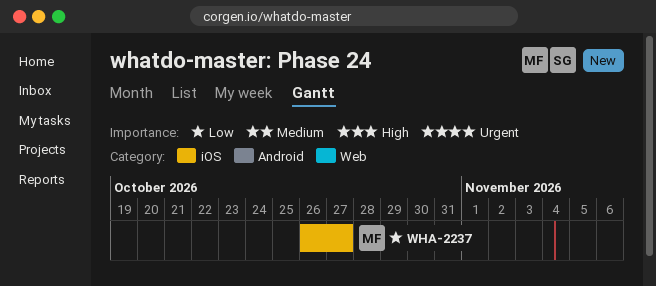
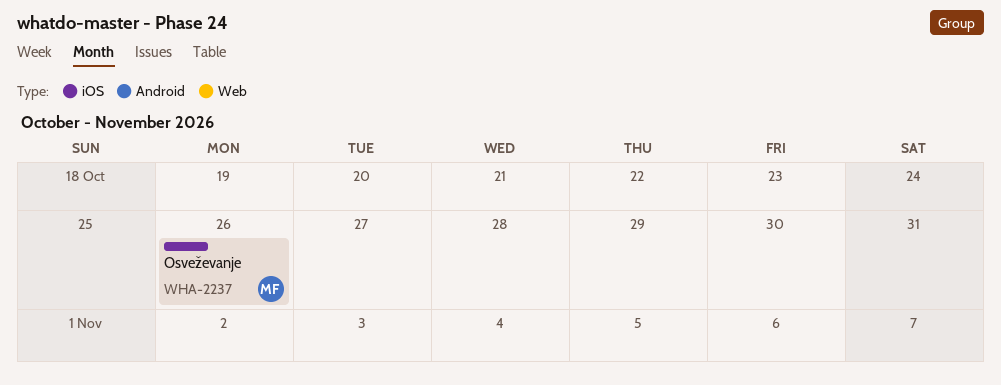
WHA-2237, due: Oct 27 -> Oct 26

